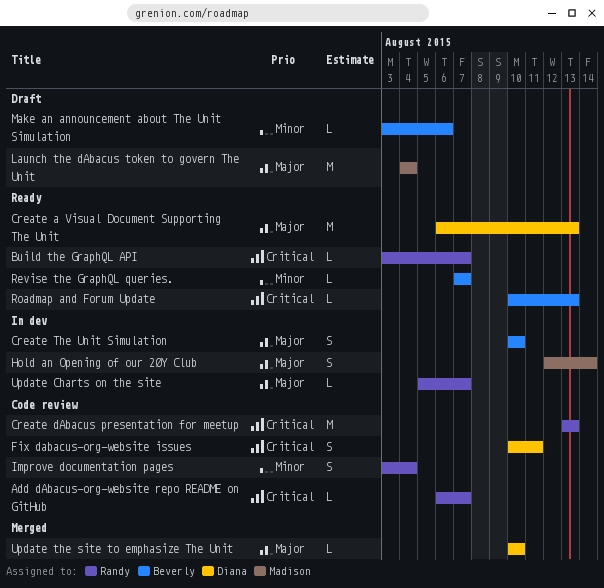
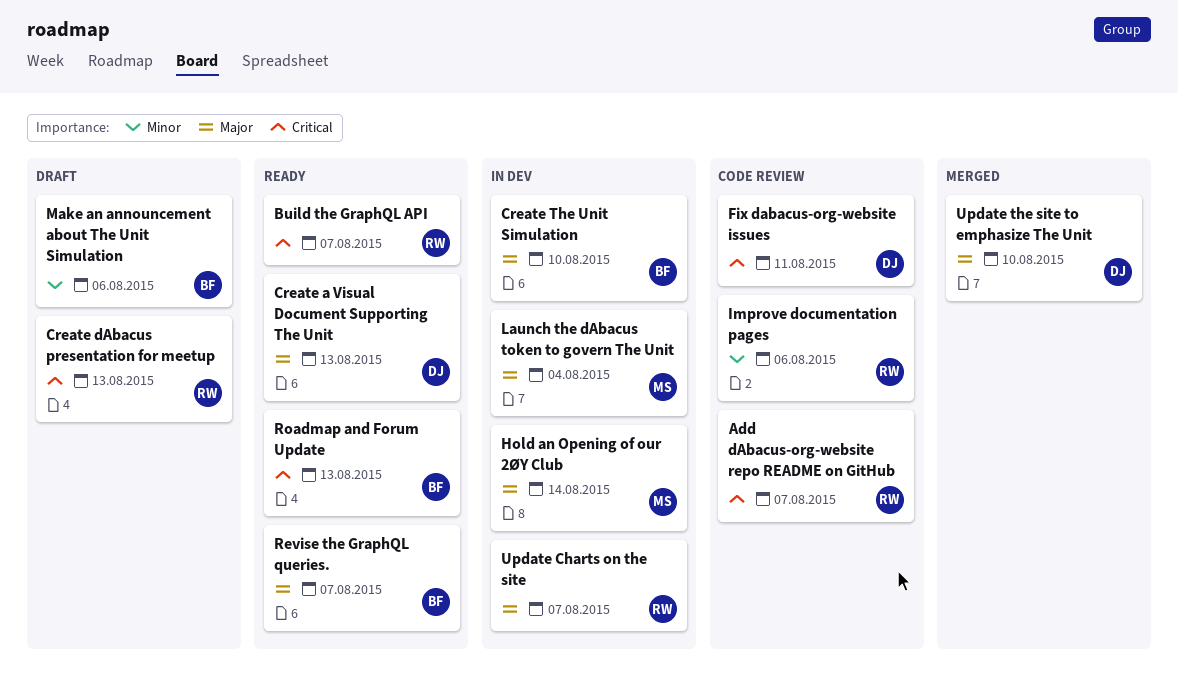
Create dAbacus presentation for meetup, status: Code review -> Draft
Improve documentation pages, due: Aug 4 -> Aug 6
Launch the dAbacus token to govern The Unit, status: Draft -> In dev
Revise the GraphQL queries., priority: Minor -> Major

